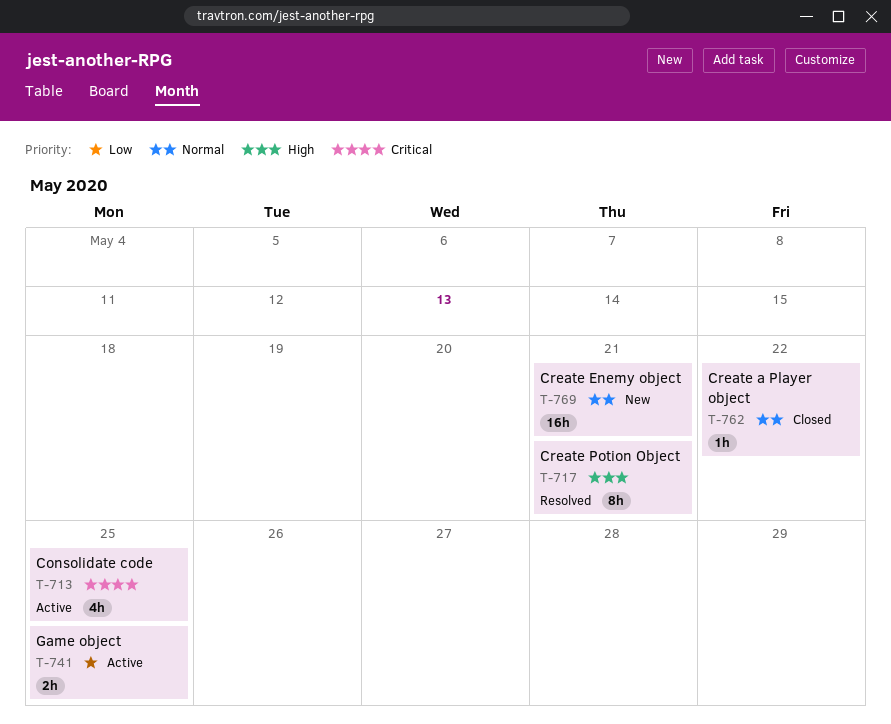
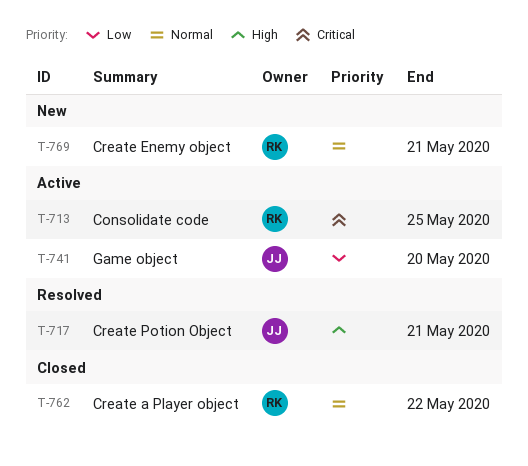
T-741, due: May 25 -> May 20

